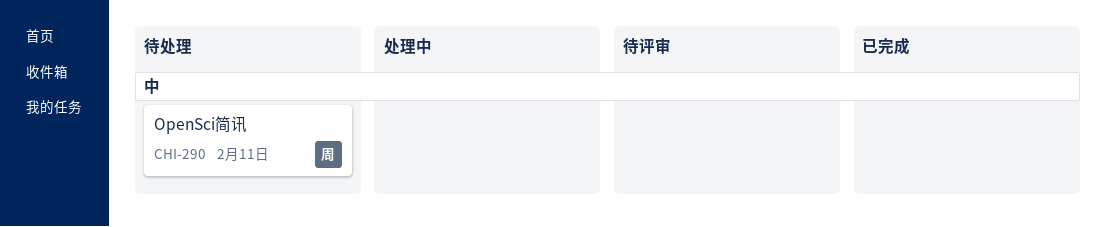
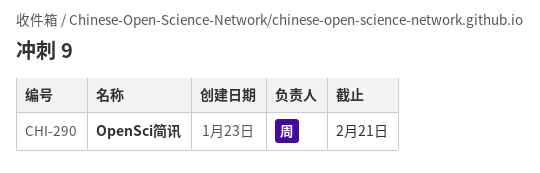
CHI-290, due: Feb 11 -> Feb 21

